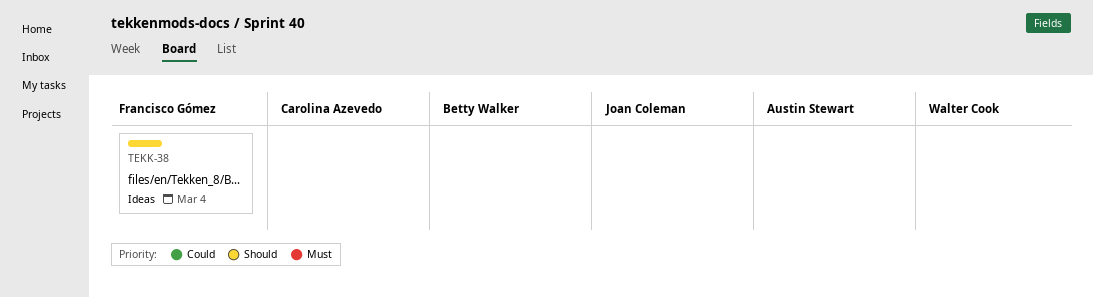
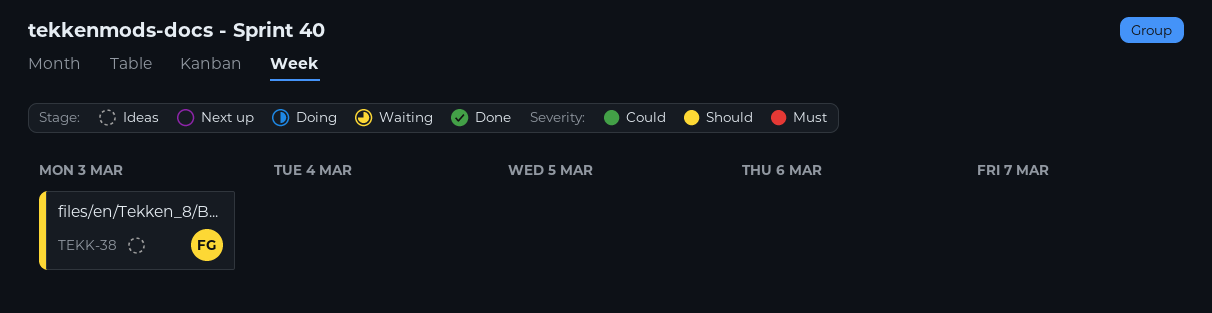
TEKK-38, due: Mar 4 -> Mar 3

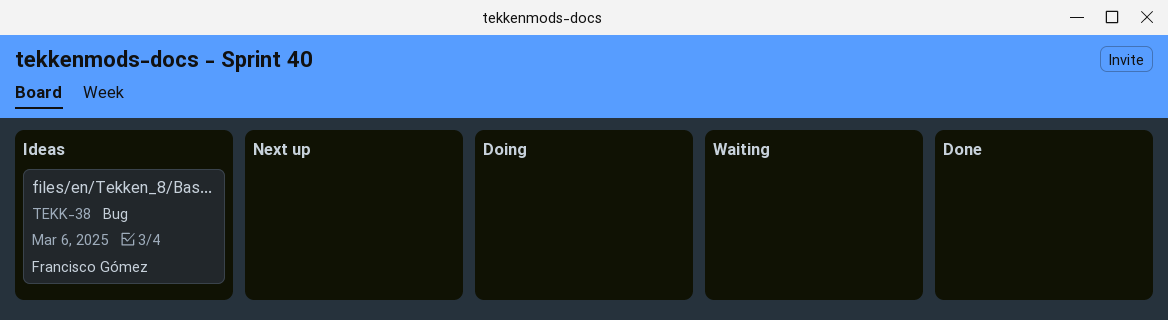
TEKK-38, due: Mar 3 -> Mar 6

